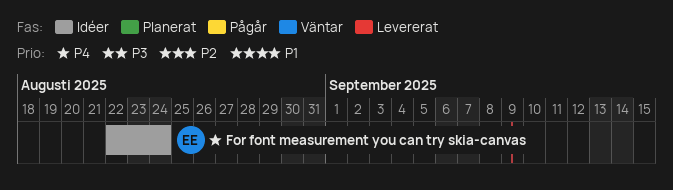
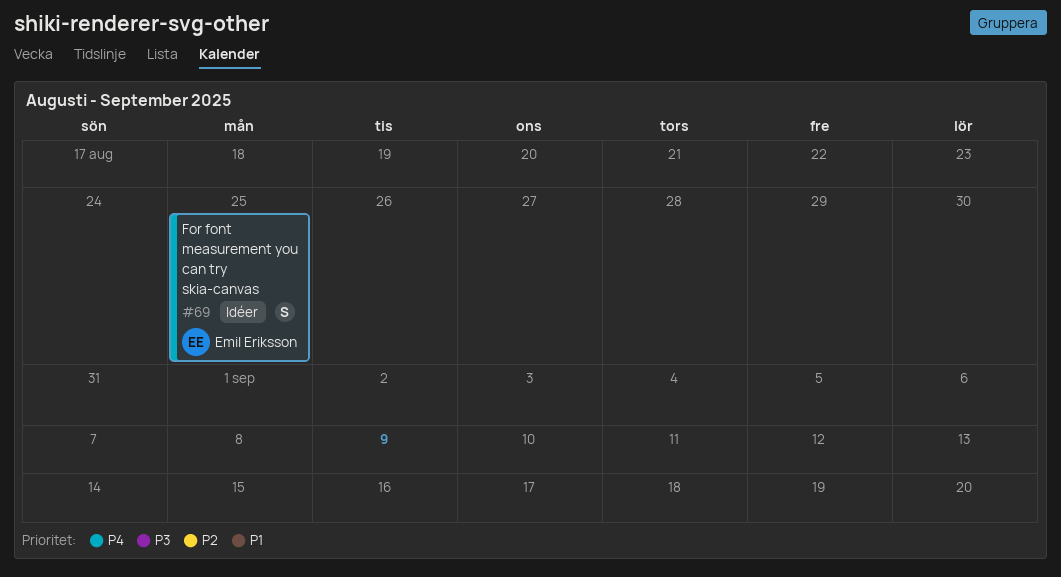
For font measurement you can try skia-canvas, due: Aug 24 -> Aug 25

